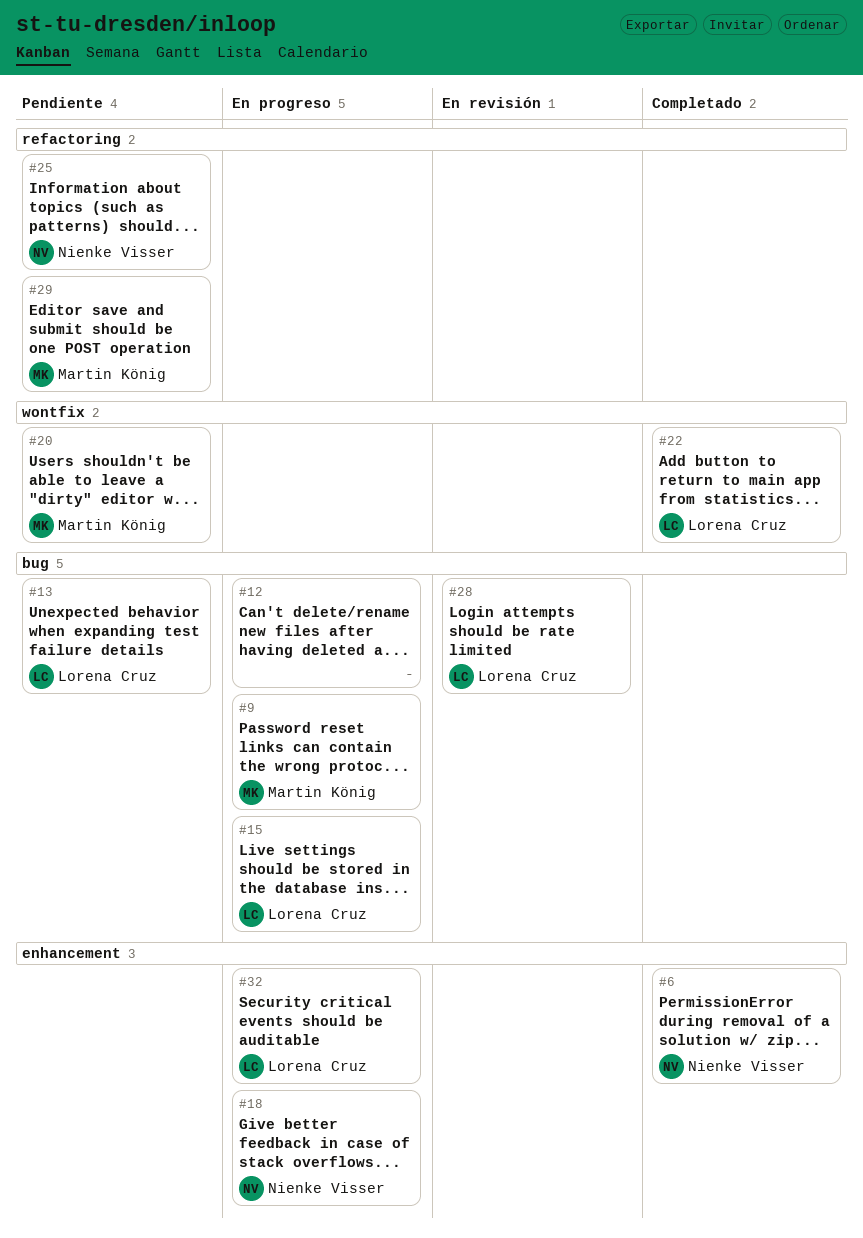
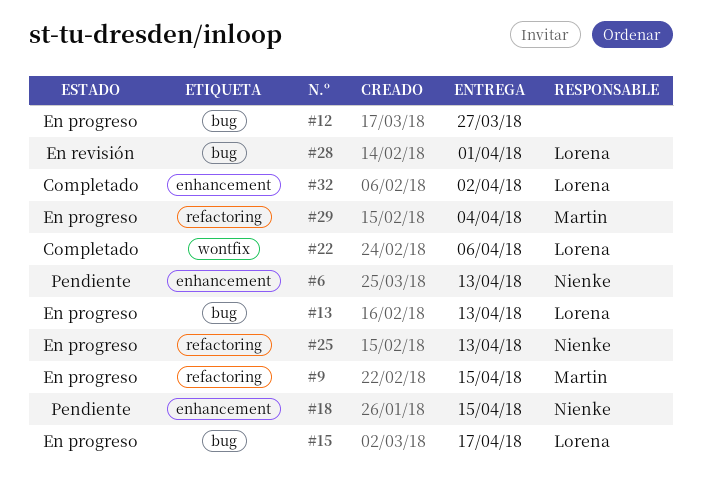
#6, status: Completado -> Pendiente
#9, label: bug -> refactoring
#13, status: Pendiente -> En progreso
#18, status: En progreso -> Pendiente
#20: present -> none
#25, status: Pendiente -> En progreso
#29, status: Pendiente -> En progreso
#32, status: En progreso -> Completado

